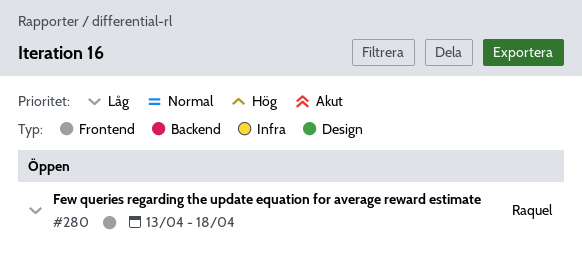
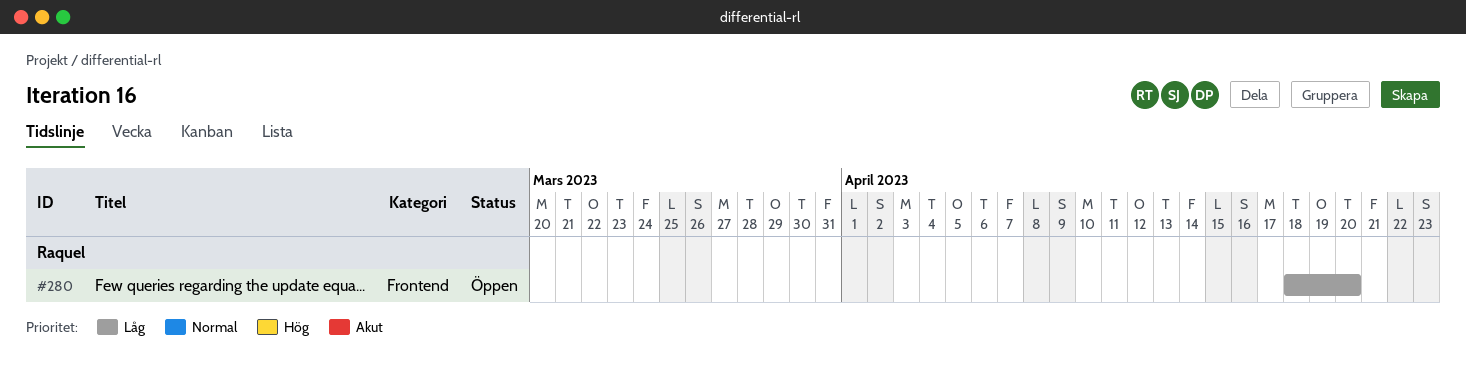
#280, start: Apr 13 -> Apr 18
#280, due: Apr 18 -> Apr 20

